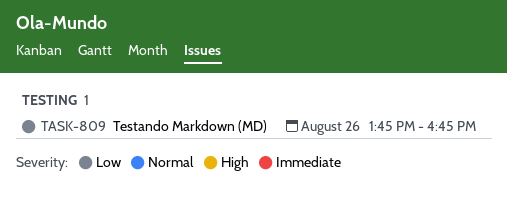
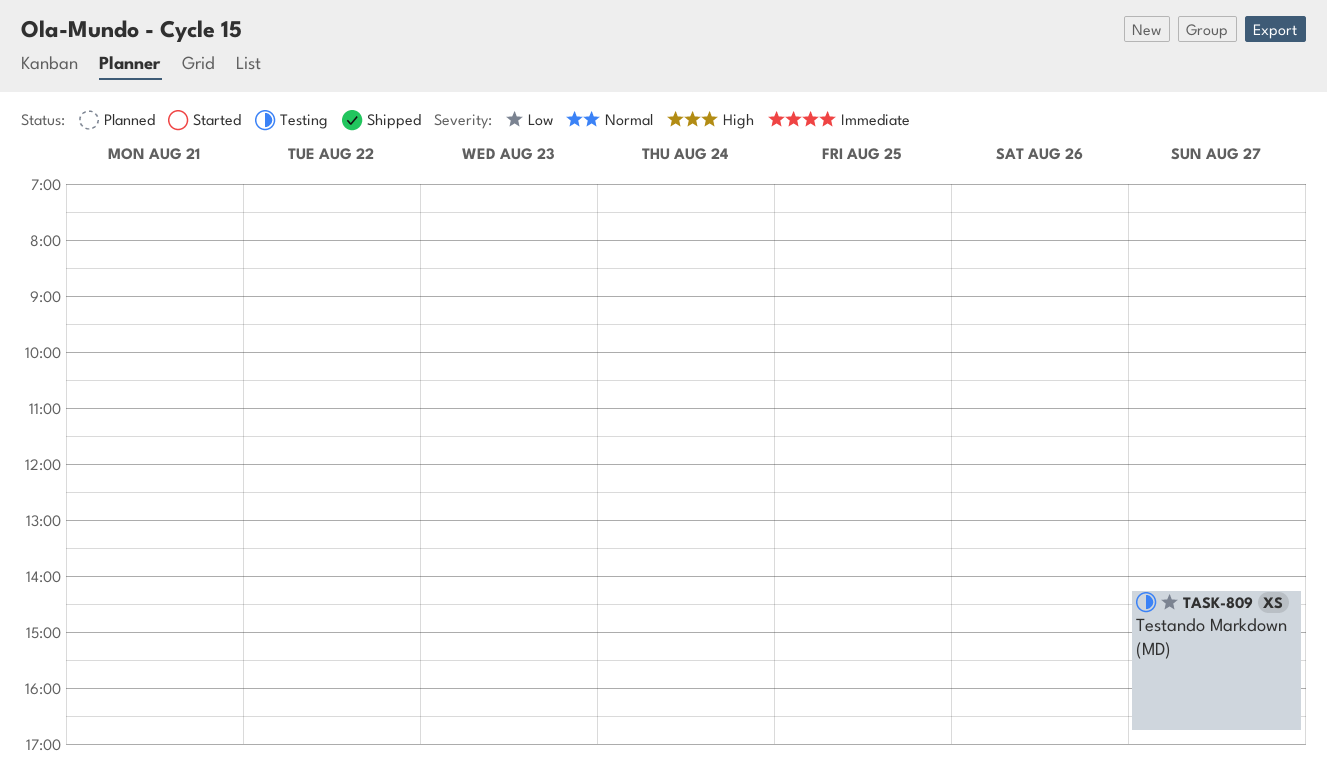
TASK-809, day: Aug 26 -> Aug 27
TASK-809, begins: 13:45 -> 14:15

